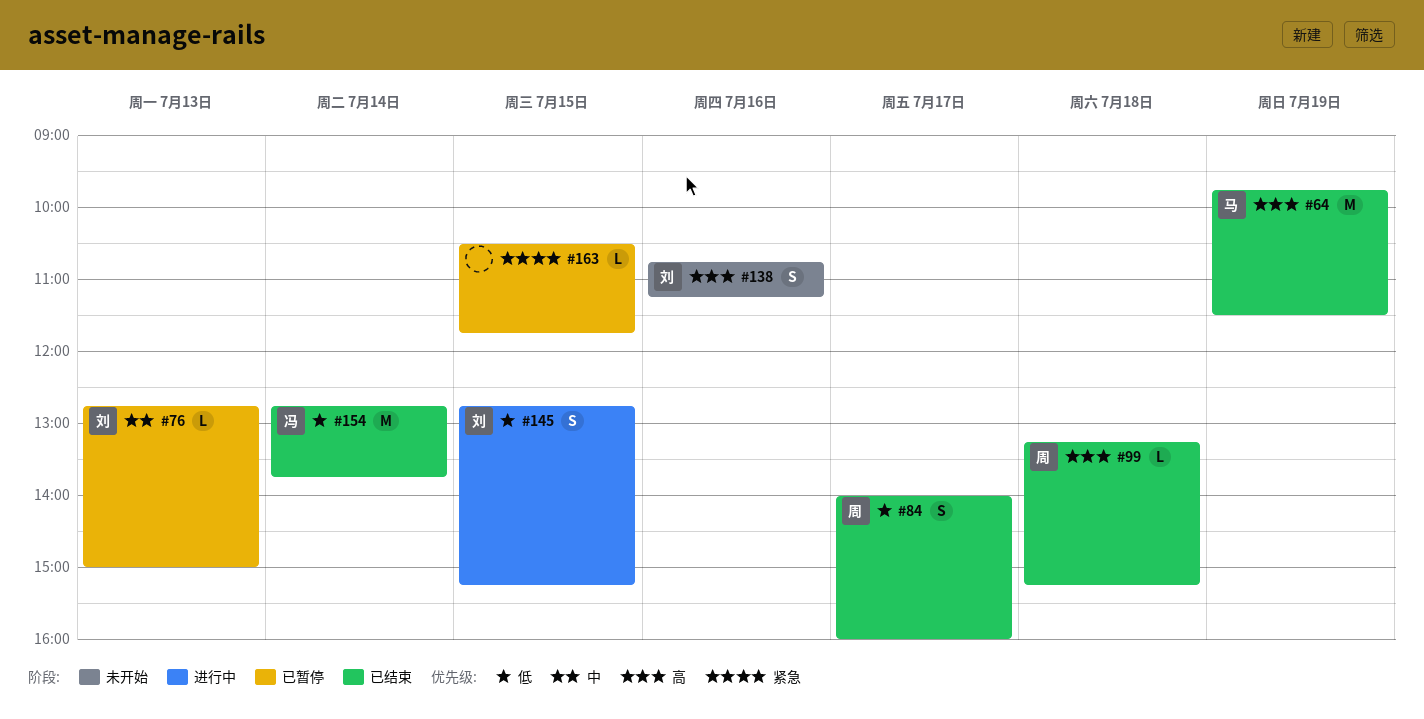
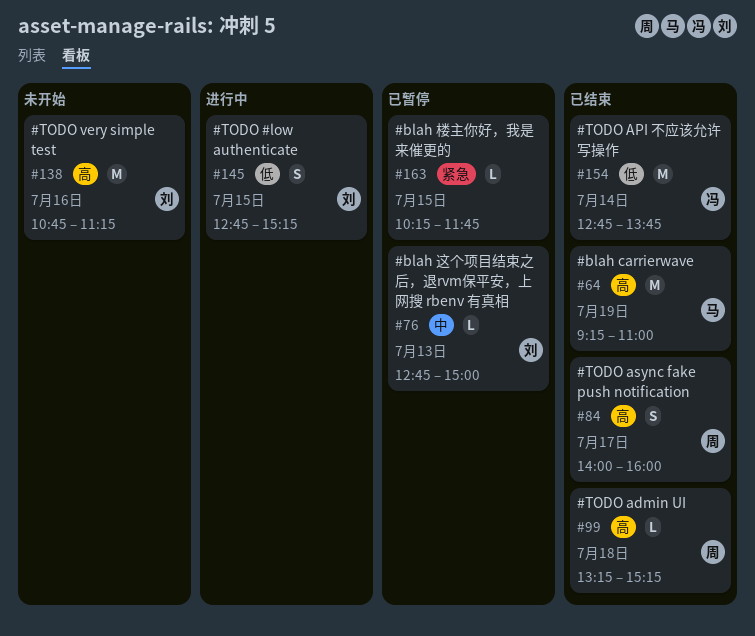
#64, begins: 09:45 -> 09:15
#64, ends: 11:30 -> 11:00
#84, priority: 低 -> 高
#138, estimate: S -> M
#163, begins: 10:30 -> 10:15

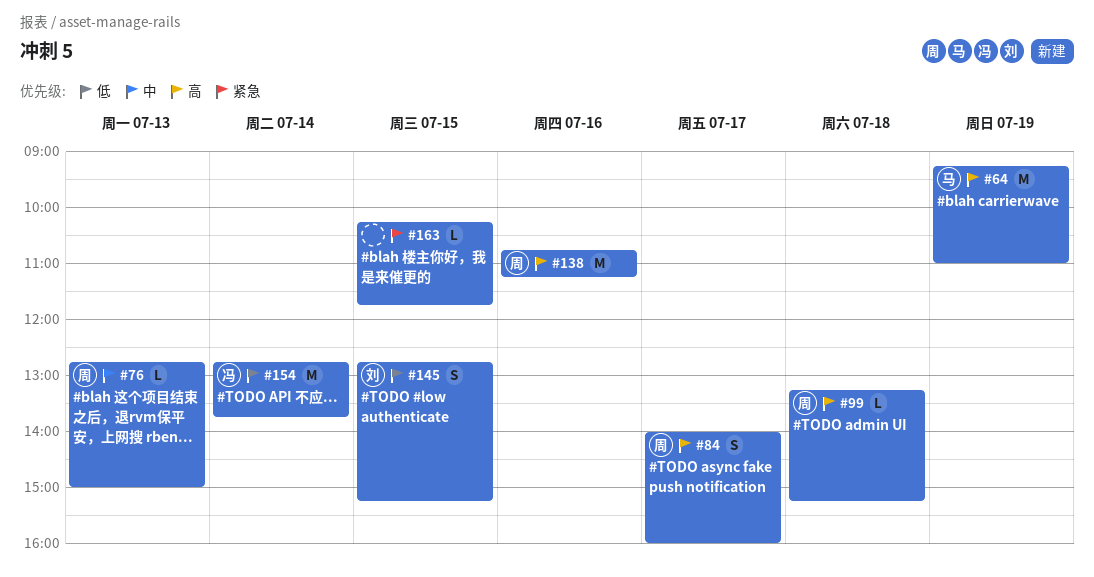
#76, owner: 刘 -> 周
#138, owner: 刘 -> 周

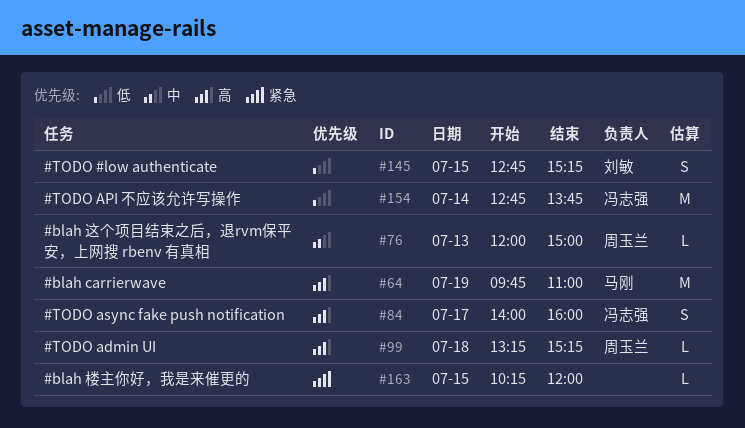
#64, begins: 09:15 -> 09:45
#76, begins: 12:45 -> 12:00
#84, owner: 周玉兰 -> 冯志强
#138: present -> none
#163, ends: 11:45 -> 12:00

